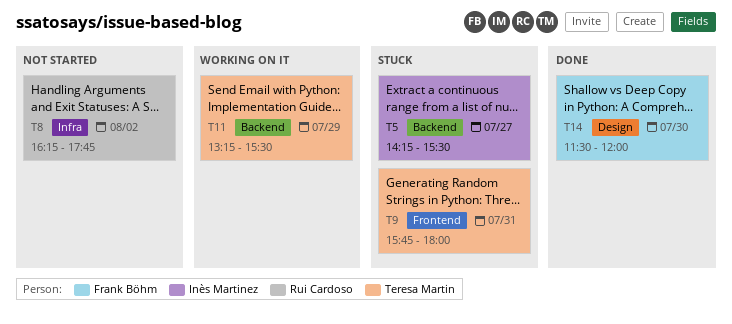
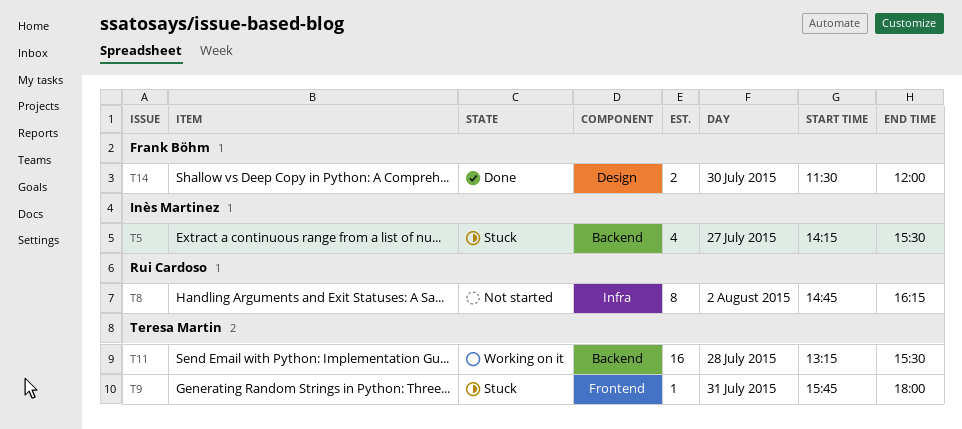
T8, begins: 16:15 -> 14:45
T8, ends: 17:45 -> 16:15
T11, day: Jul 29 -> Jul 28

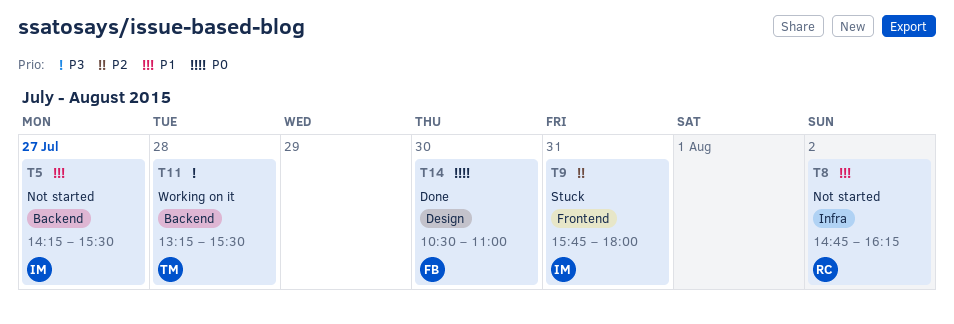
T5, status: Stuck -> Not started
T9, owner: Teresa Martin -> Inès Martinez
T14, begins: 11:30 -> 10:30
T14, ends: 12:00 -> 11:00

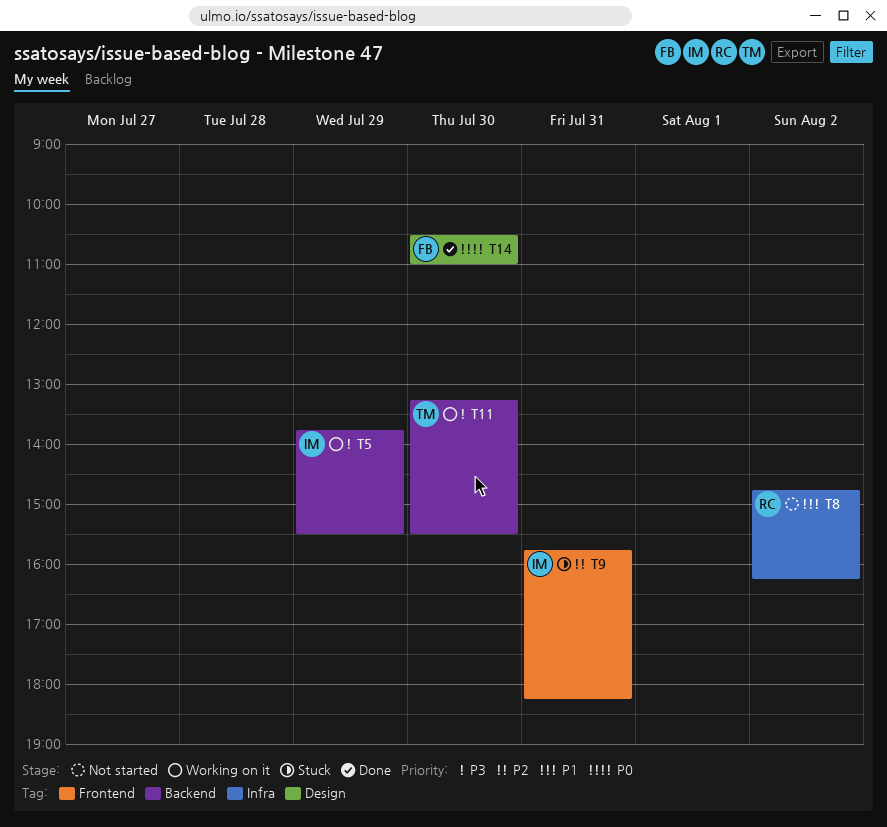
T5, status: Not started -> Working on it
T5, priority: P1 -> P3
T5, day: Jul 27 -> Jul 29
T5, begins: 14:15 -> 13:45
T9, ends: 18:00 -> 18:15
T11, day: Jul 28 -> Jul 30

